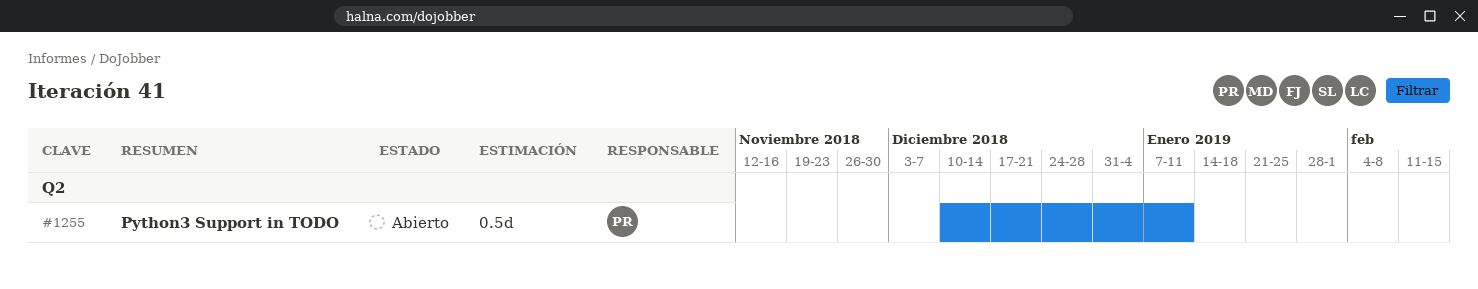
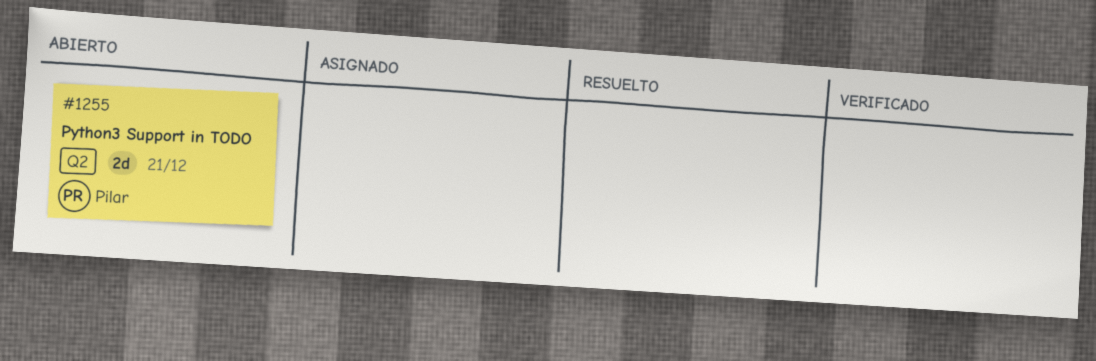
#1255, estimate: 0.5d -> 2d
#1255, due: Jan 11 -> Dec 21

